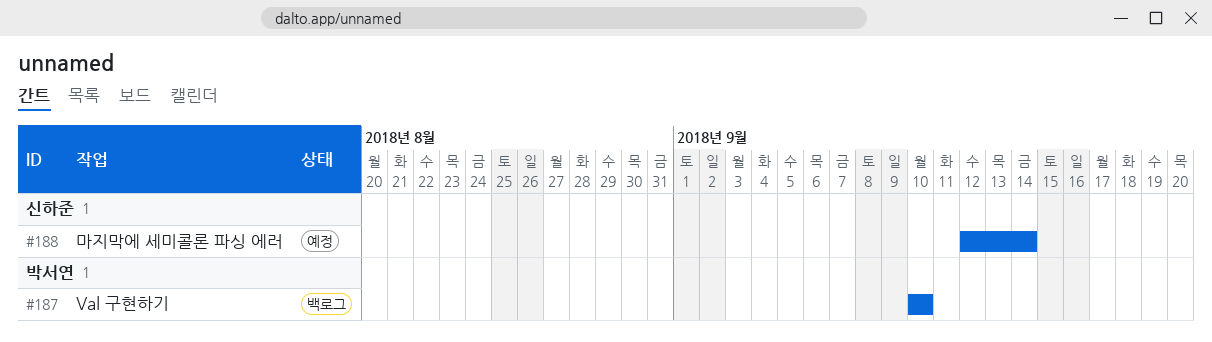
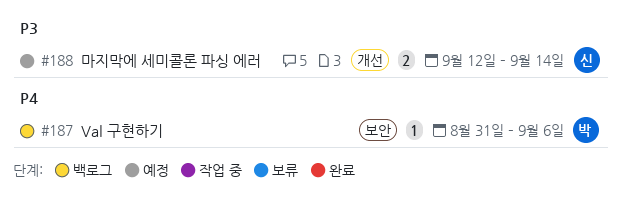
#187, start: Sep 10 -> Aug 31
#187, due: Sep 10 -> Sep 6

